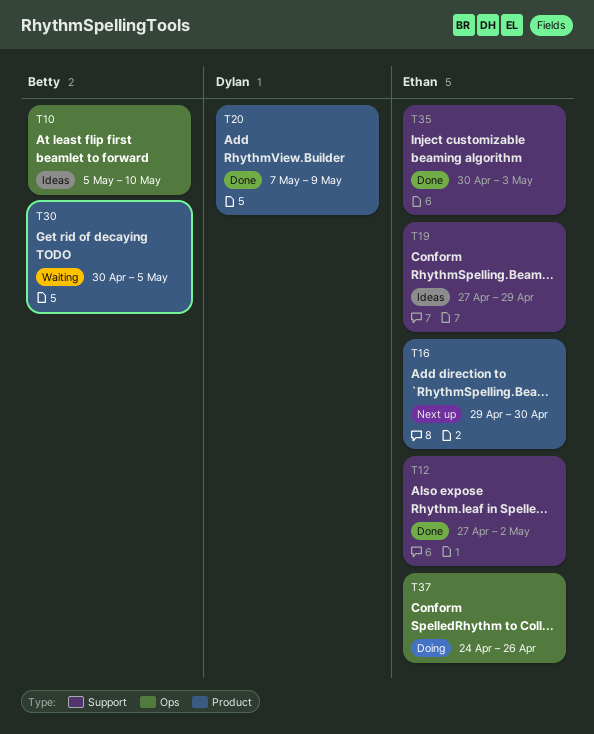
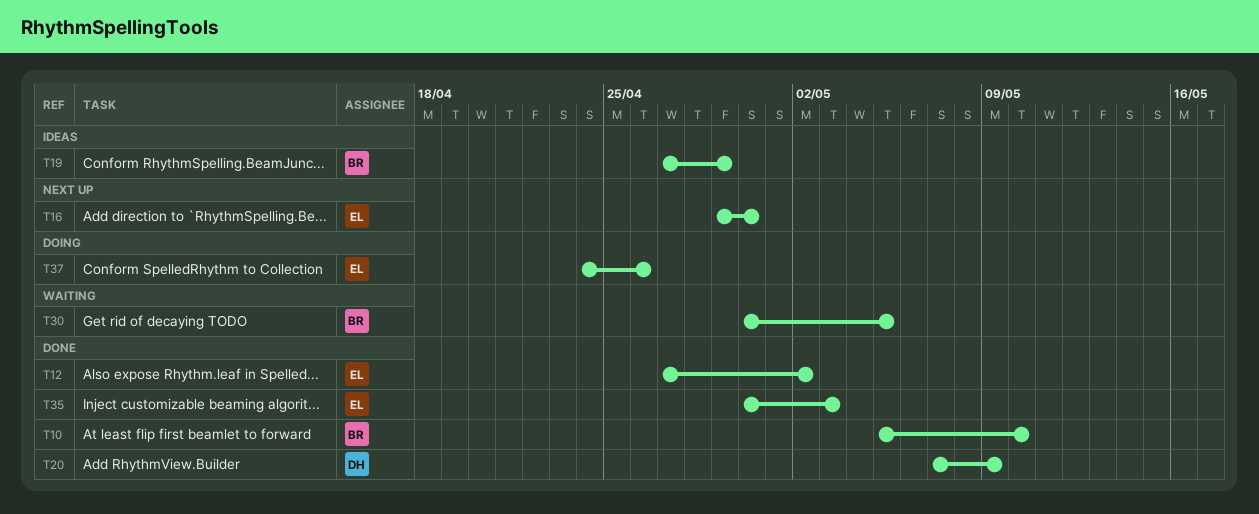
T10, status: Ideas -> Done
T19, owner: Ethan -> Betty

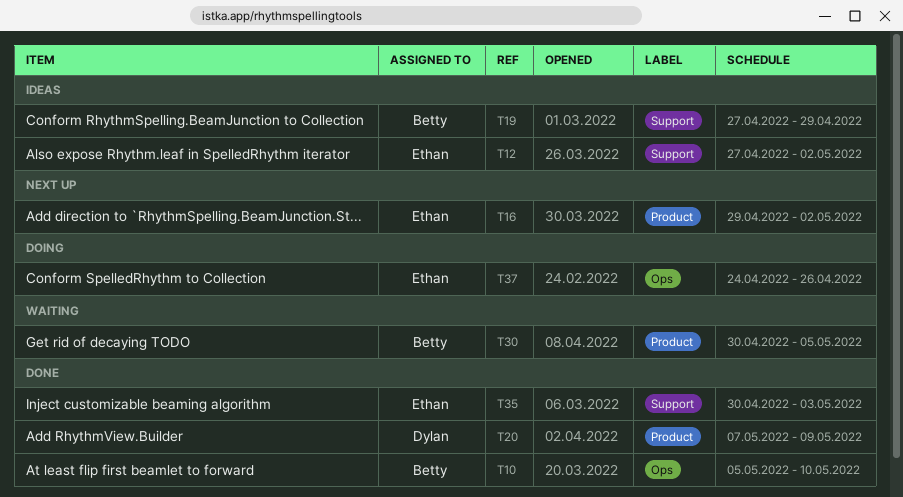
T12, status: Done -> Ideas
T16, due: Apr 30 -> May 2

